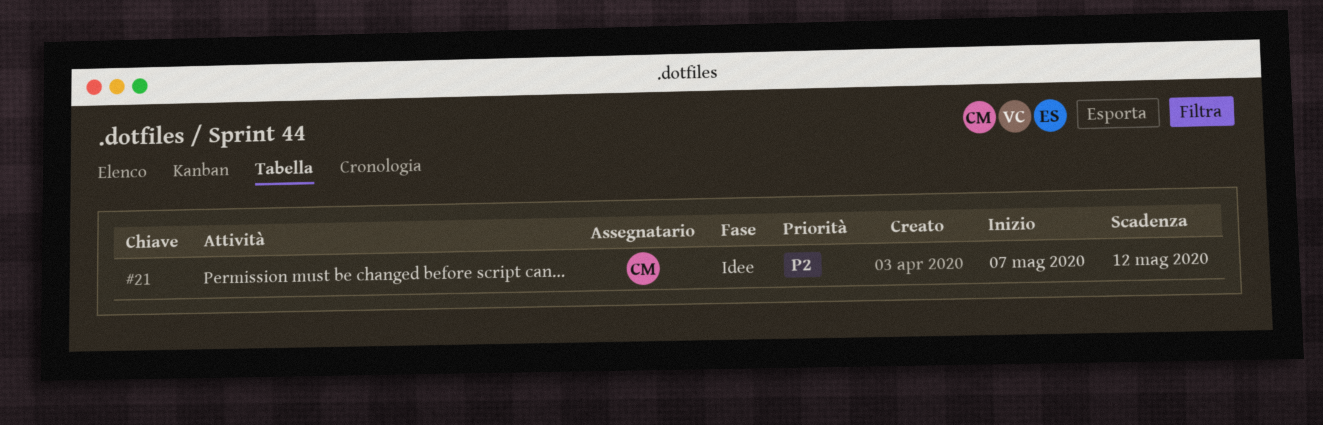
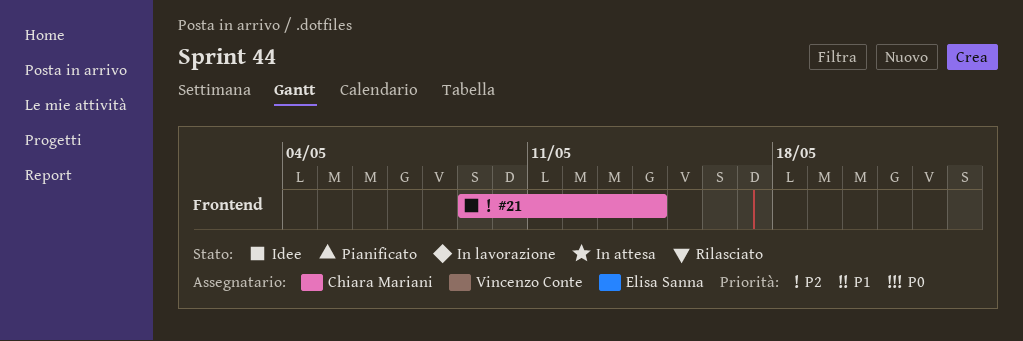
#21, start: May 7 -> May 9
#21, due: May 12 -> May 14

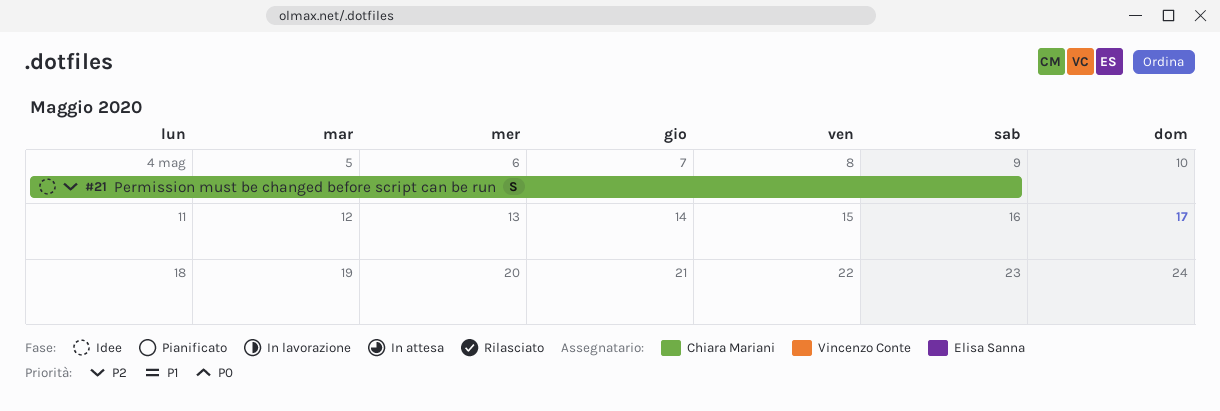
#21, start: May 9 -> May 4
#21, due: May 14 -> May 9

